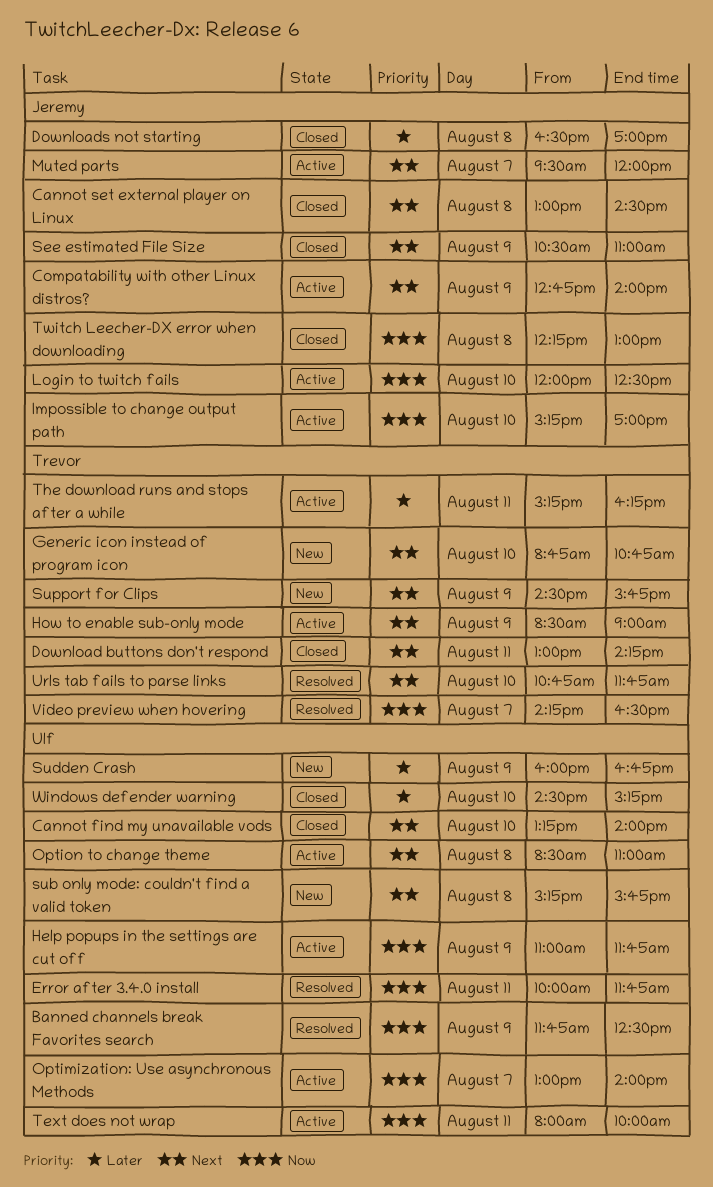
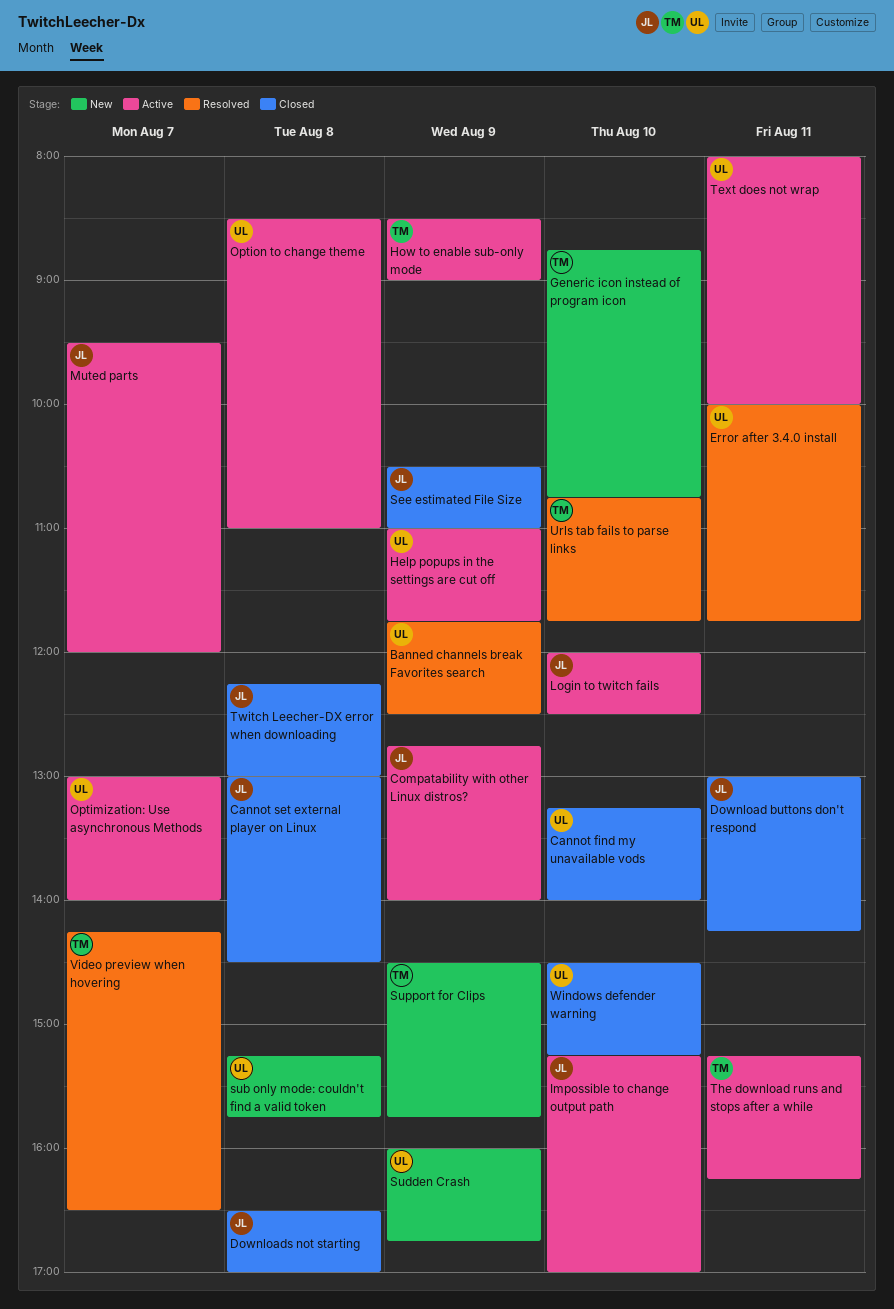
Download buttons don't respond, owner: Trevor -> Jeremy

